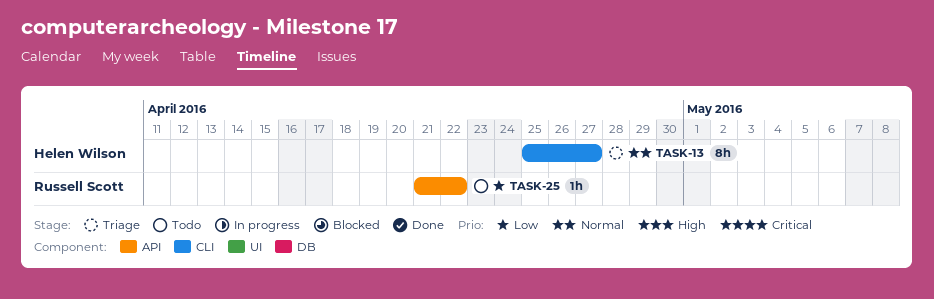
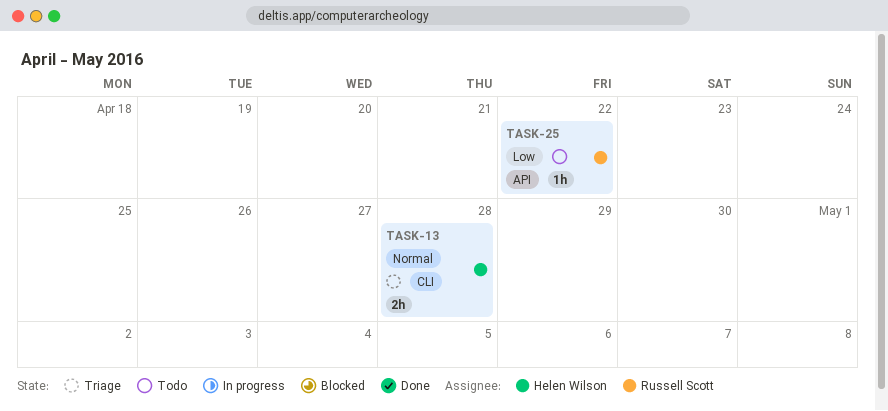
TASK-13, estimate: 8h -> 2h
TASK-13, due: Apr 27 -> Apr 28

